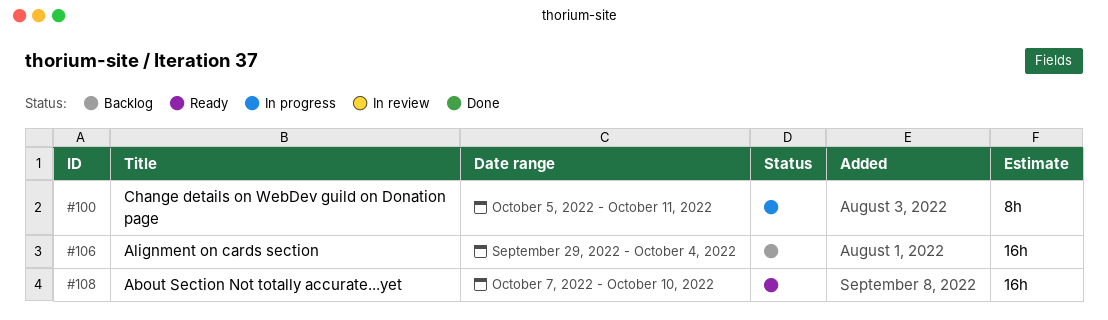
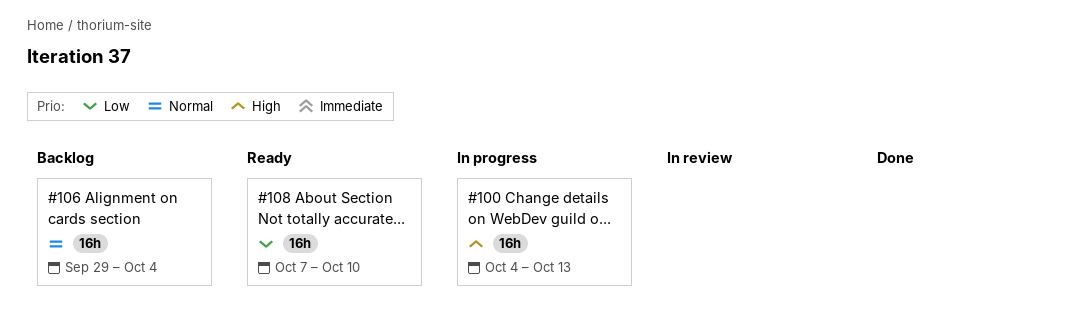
#100, estimate: 8h -> 16h
#100, start: Oct 5 -> Oct 4
#100, due: Oct 11 -> Oct 13

